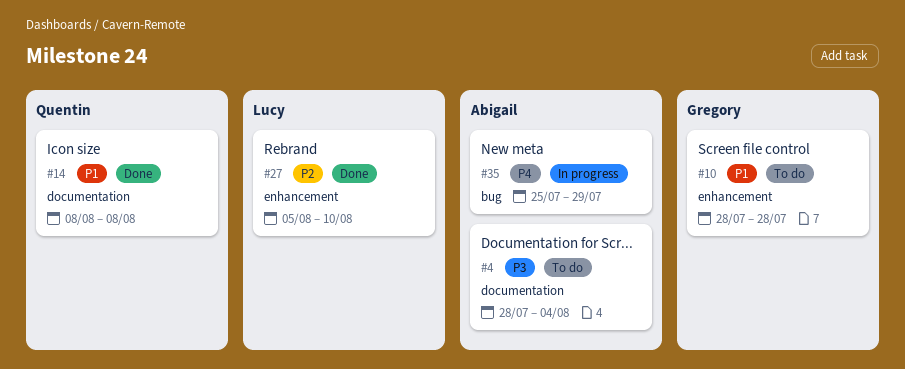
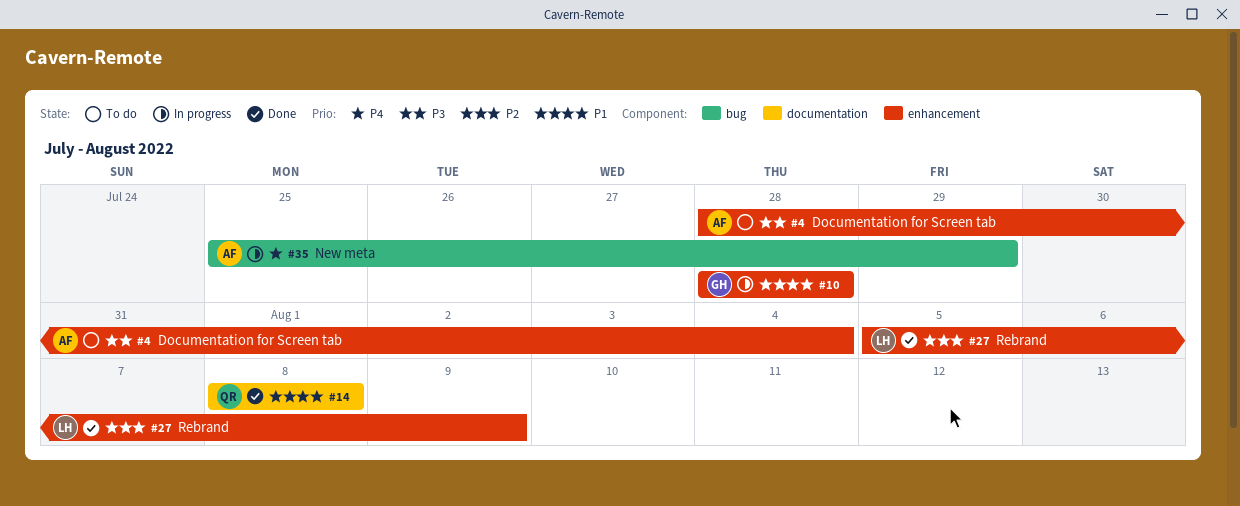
#4, label: documentation -> enhancement
#10, status: To do -> In progress
#27, due: Aug 10 -> Aug 9

